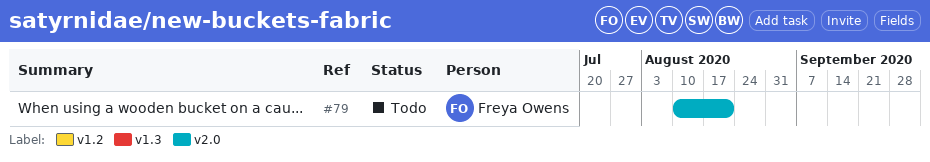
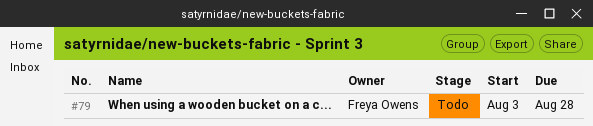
#79, start: Aug 10 -> Aug 3
#79, due: Aug 21 -> Aug 28

